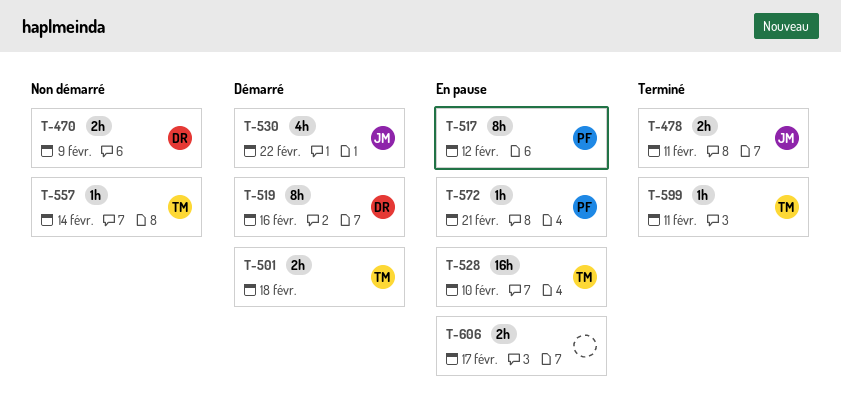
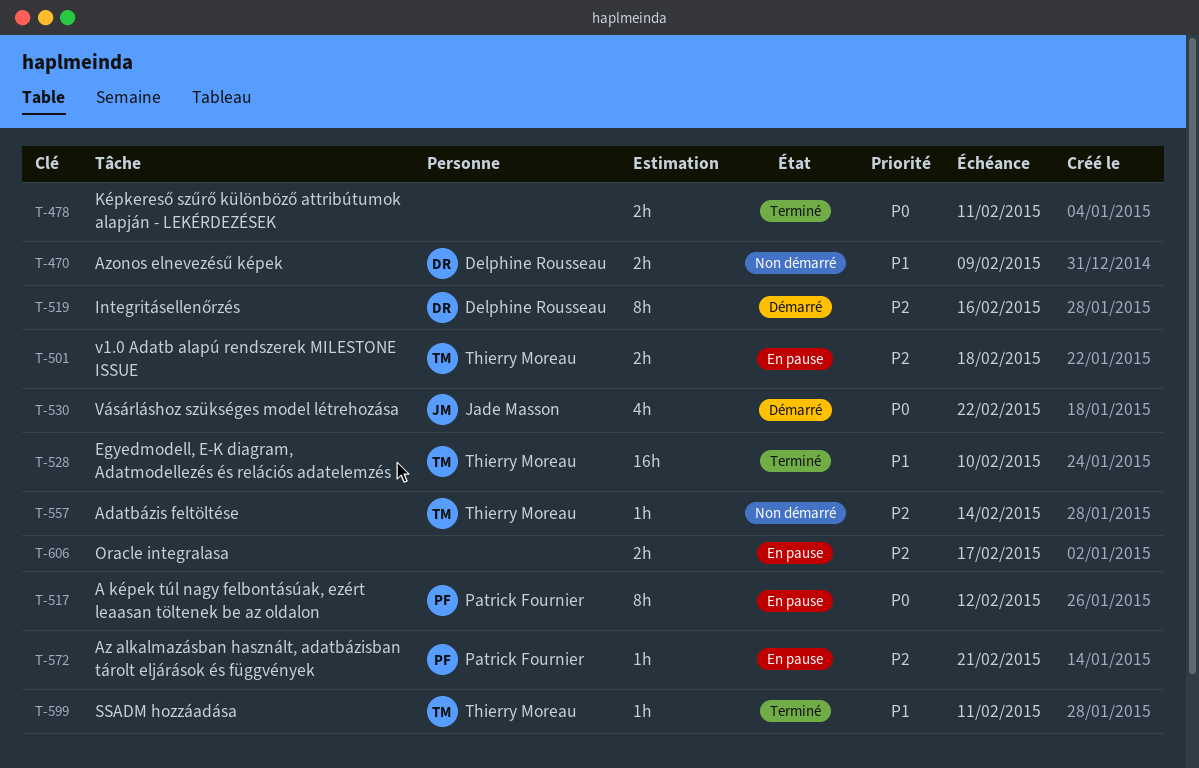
T-478, owner: Jade Masson -> none
T-501, status: Démarré -> En pause
T-528, status: En pause -> Terminé

